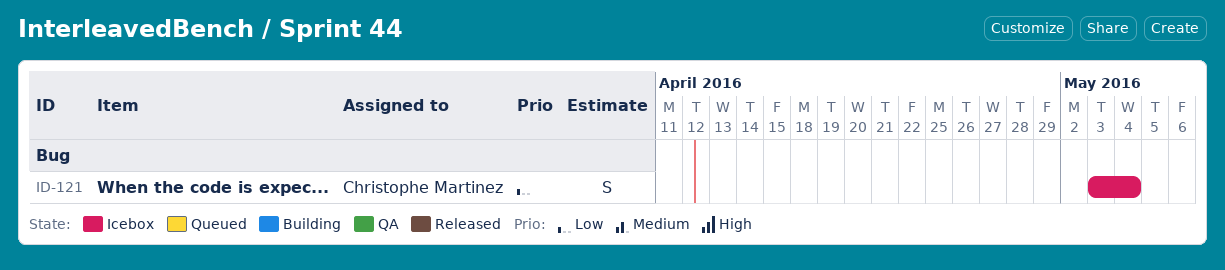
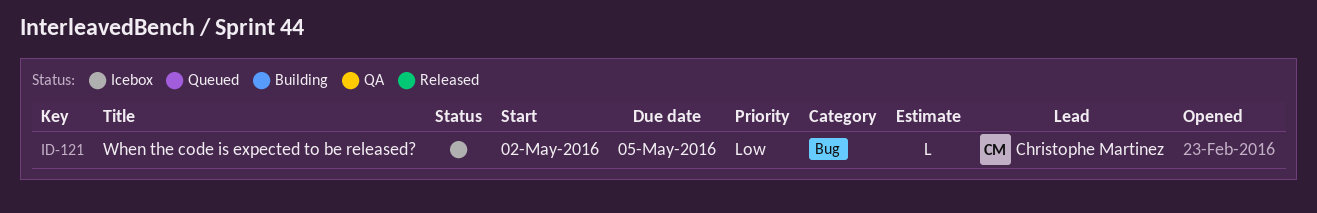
ID-121, estimate: S -> L
ID-121, start: May 3 -> May 2
ID-121, due: May 4 -> May 5

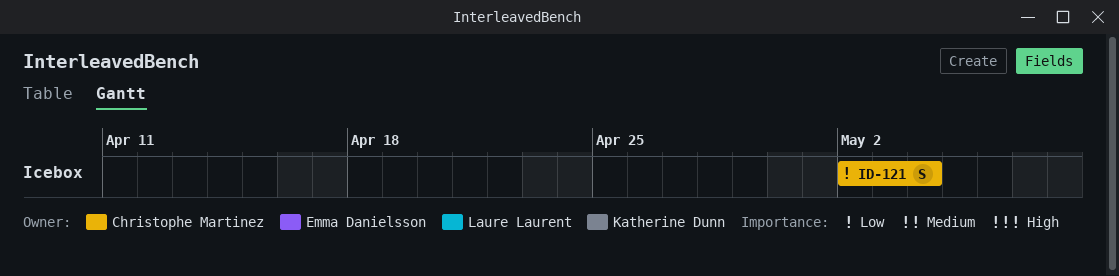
ID-121, estimate: L -> S
ID-121, due: May 5 -> May 4

